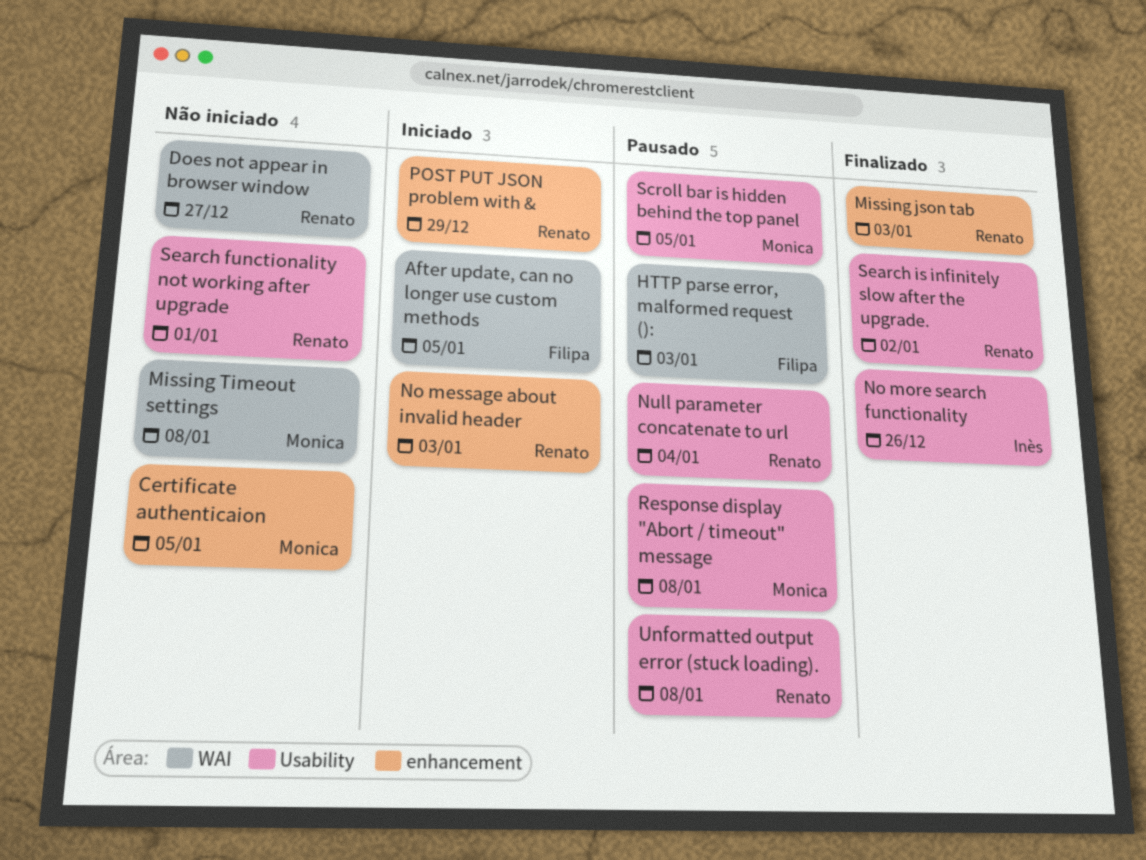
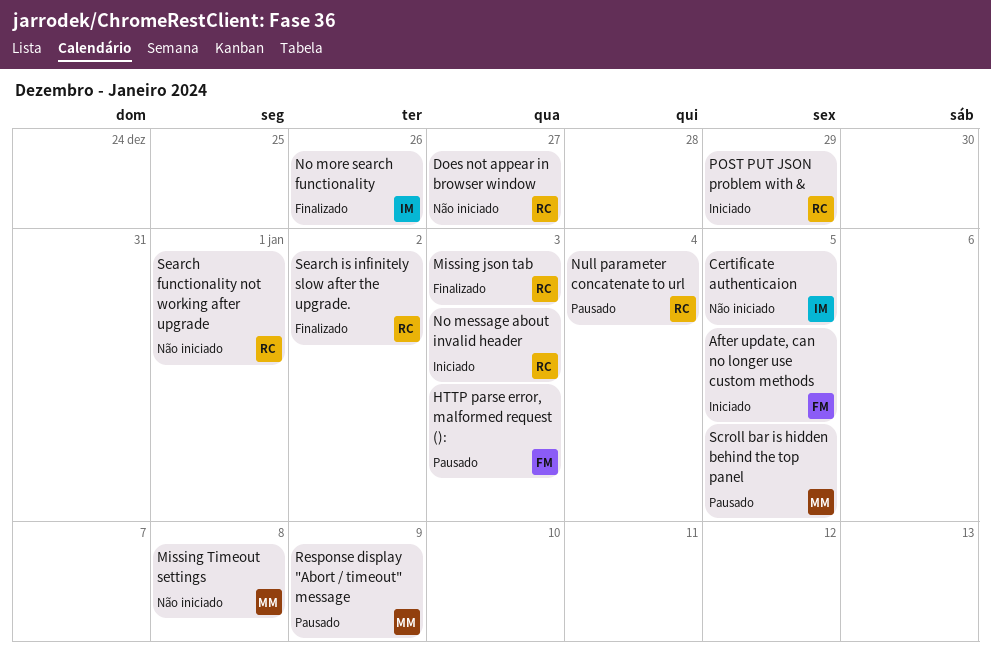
Certificate authenticaion, owner: Monica -> Inès
Response display "Abort / timeout" message, due: Jan 8 -> Jan 9
Unformatted output error (stuck loading).: present -> none

